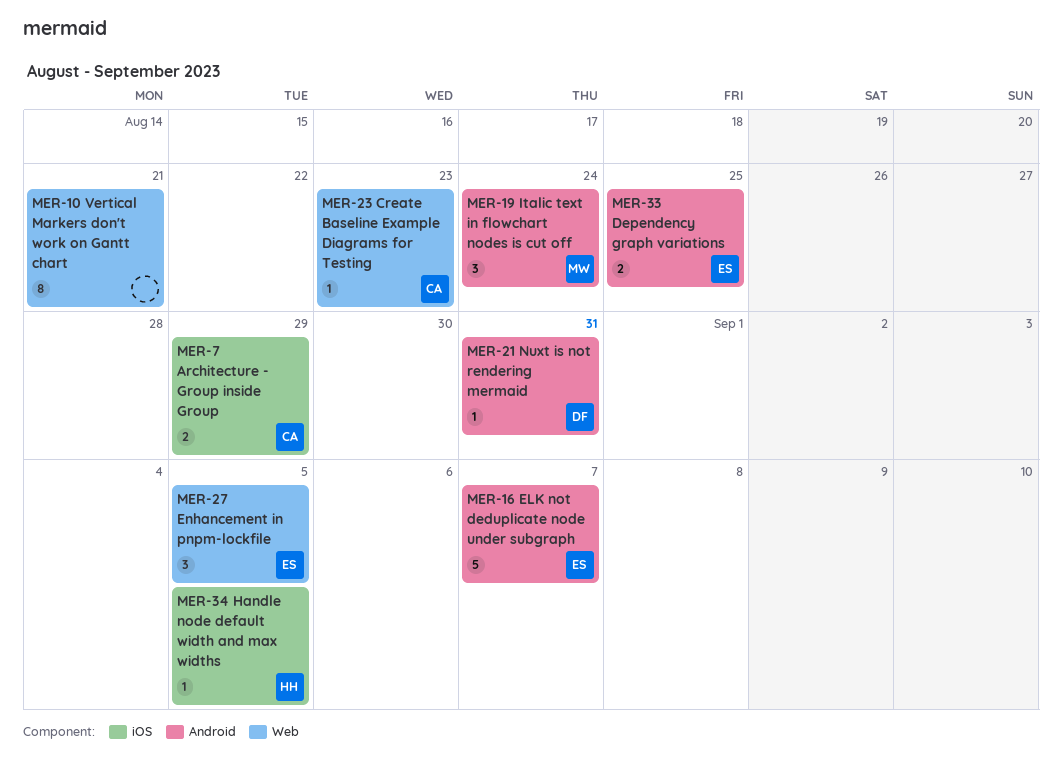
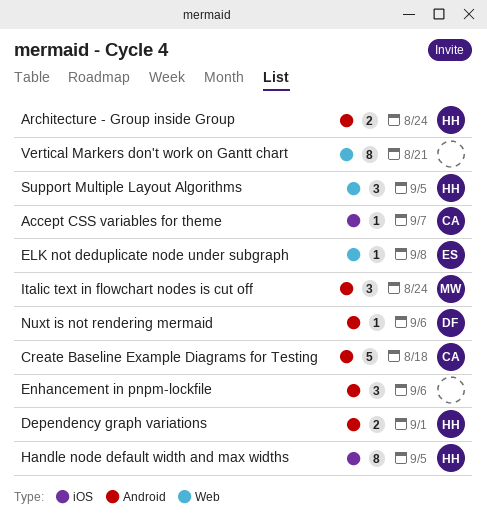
Accept CSS variables for theme: none -> present
Architecture - Group inside Group, owner: CA -> HH
Architecture - Group inside Group, label: iOS -> Android
Architecture - Group inside Group, due: Aug 29 -> Aug 24
Create Baseline Example Diagrams for Testing, label: Web -> Android
Create Baseline Example Diagrams for Testing, estimate: 1 -> 5
Create Baseline Example Diagrams for Testing, due: Aug 23 -> Aug 18
Dependency graph variations, owner: ES -> HH
Dependency graph variations, due: Aug 25 -> Sep 1
ELK not deduplicate node under subgraph, label: Android -> Web
ELK not deduplicate node under subgraph, estimate: 5 -> 1
ELK not deduplicate node under subgraph, due: Sep 7 -> Sep 8
Enhancement in pnpm-lockfile, owner: ES -> none
Enhancement in pnpm-lockfile, label: Web -> Android
Enhancement in pnpm-lockfile, due: Sep 5 -> Sep 6
Handle node default width and max widths, estimate: 1 -> 8
Nuxt is not rendering mermaid, due: Aug 31 -> Sep 6
Support Multiple Layout Algorithms: none -> present

